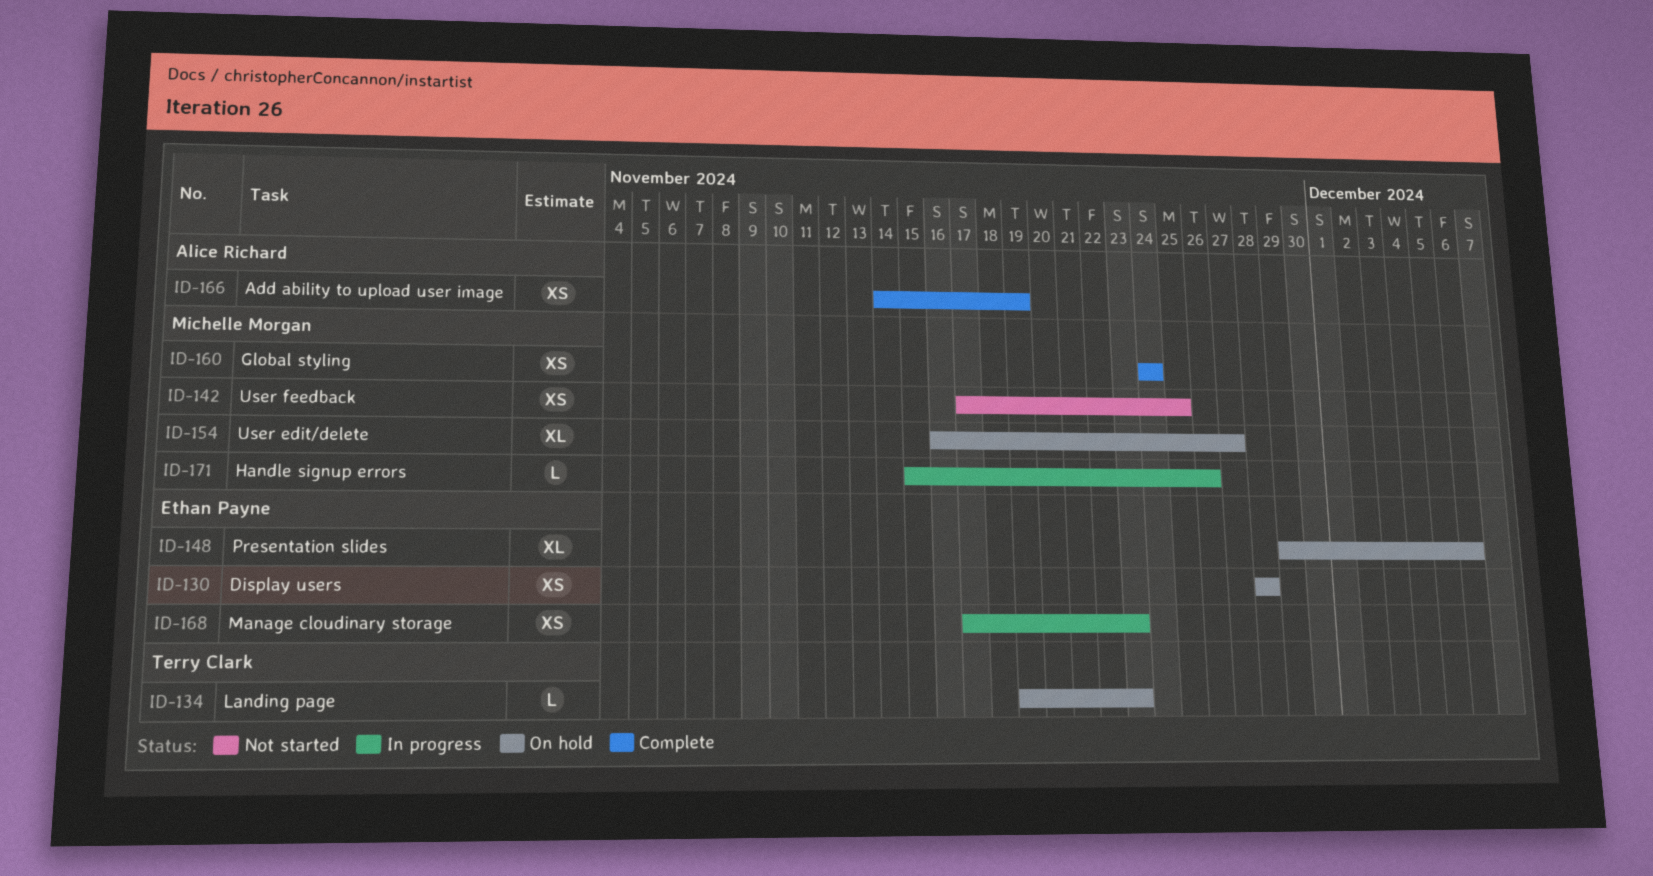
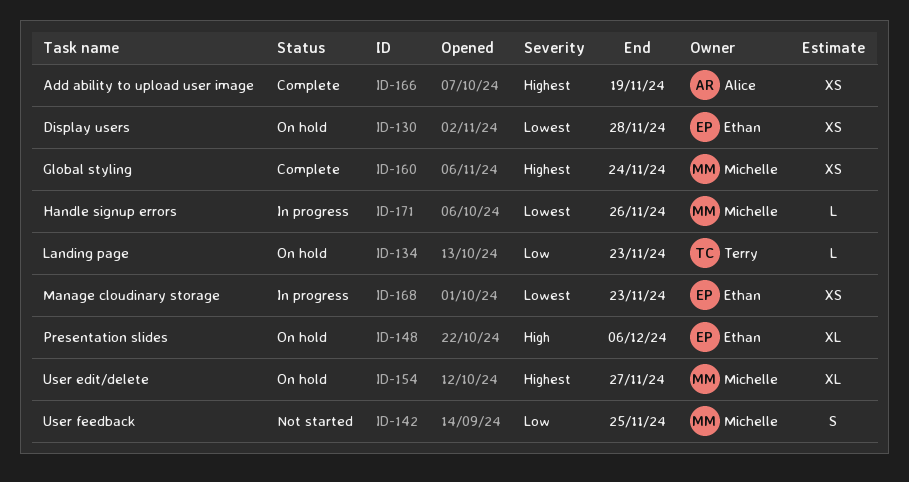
ID-142, estimate: XS -> S

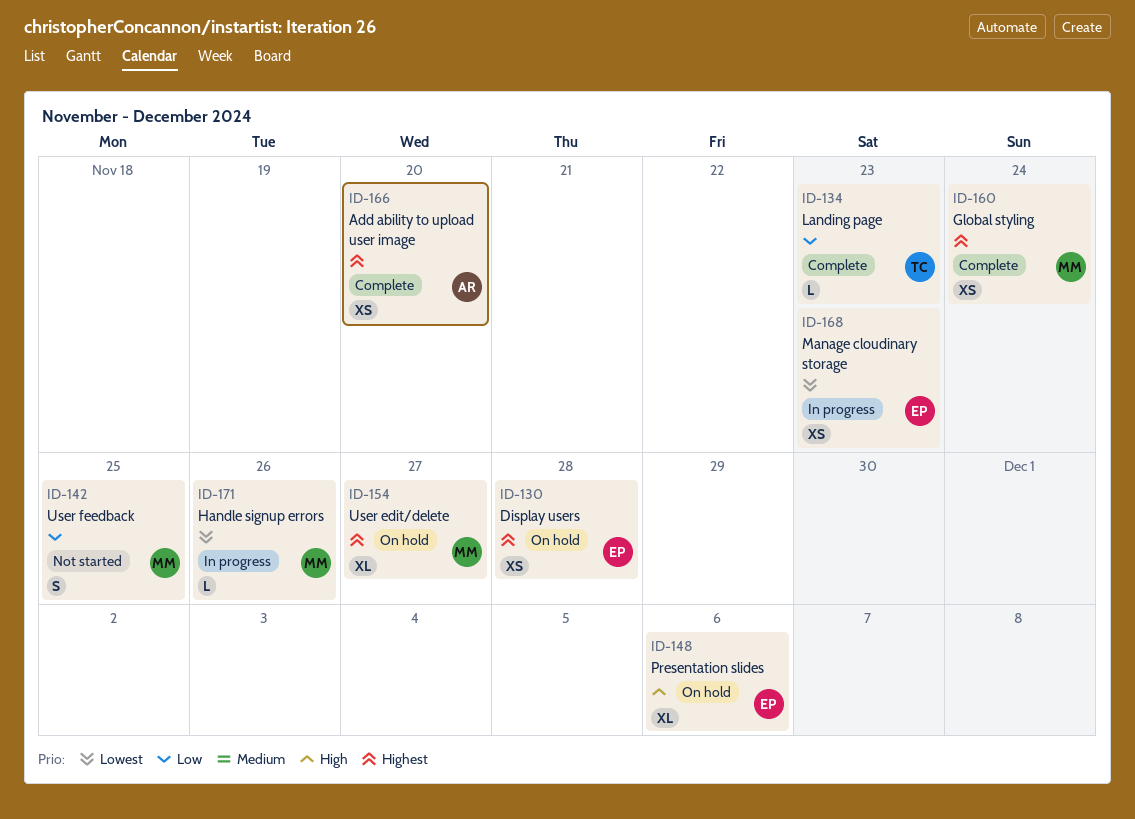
ID-130, priority: Lowest -> Highest
ID-134, status: On hold -> Complete
ID-166, due: Nov 19 -> Nov 20

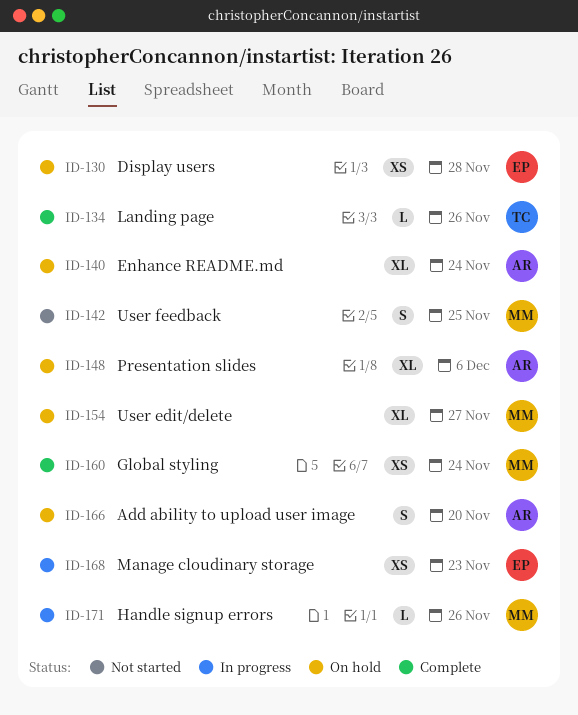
ID-134, due: Nov 23 -> Nov 26
ID-140: none -> present
ID-148, owner: EP -> AR
ID-166, status: Complete -> On hold
ID-166, estimate: XS -> S

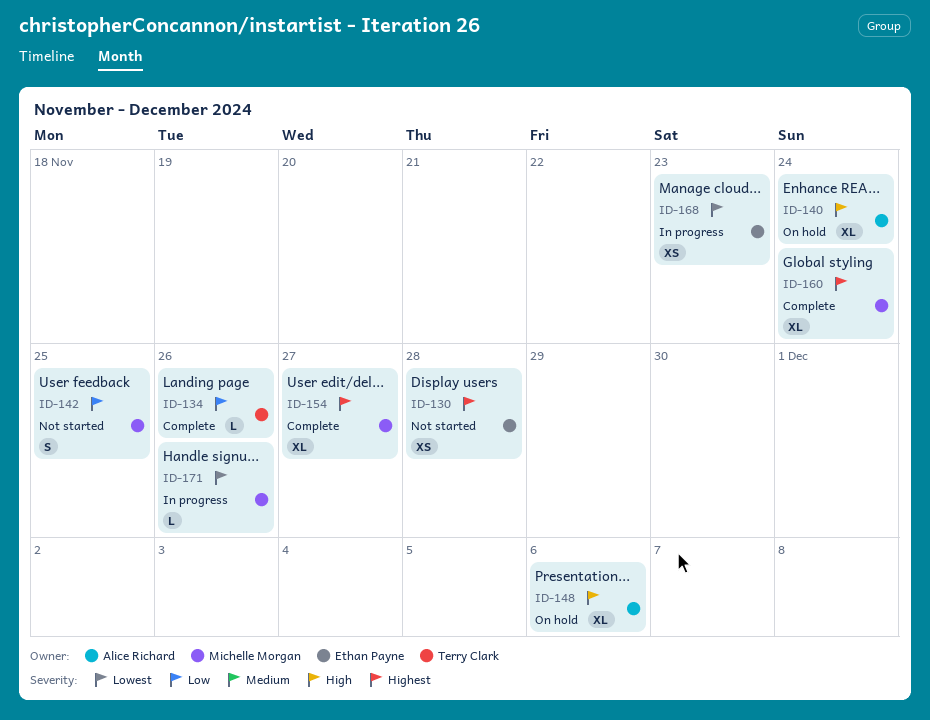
ID-130, status: On hold -> Not started
ID-154, status: On hold -> Complete
ID-160, estimate: XS -> XL
ID-166: present -> none

